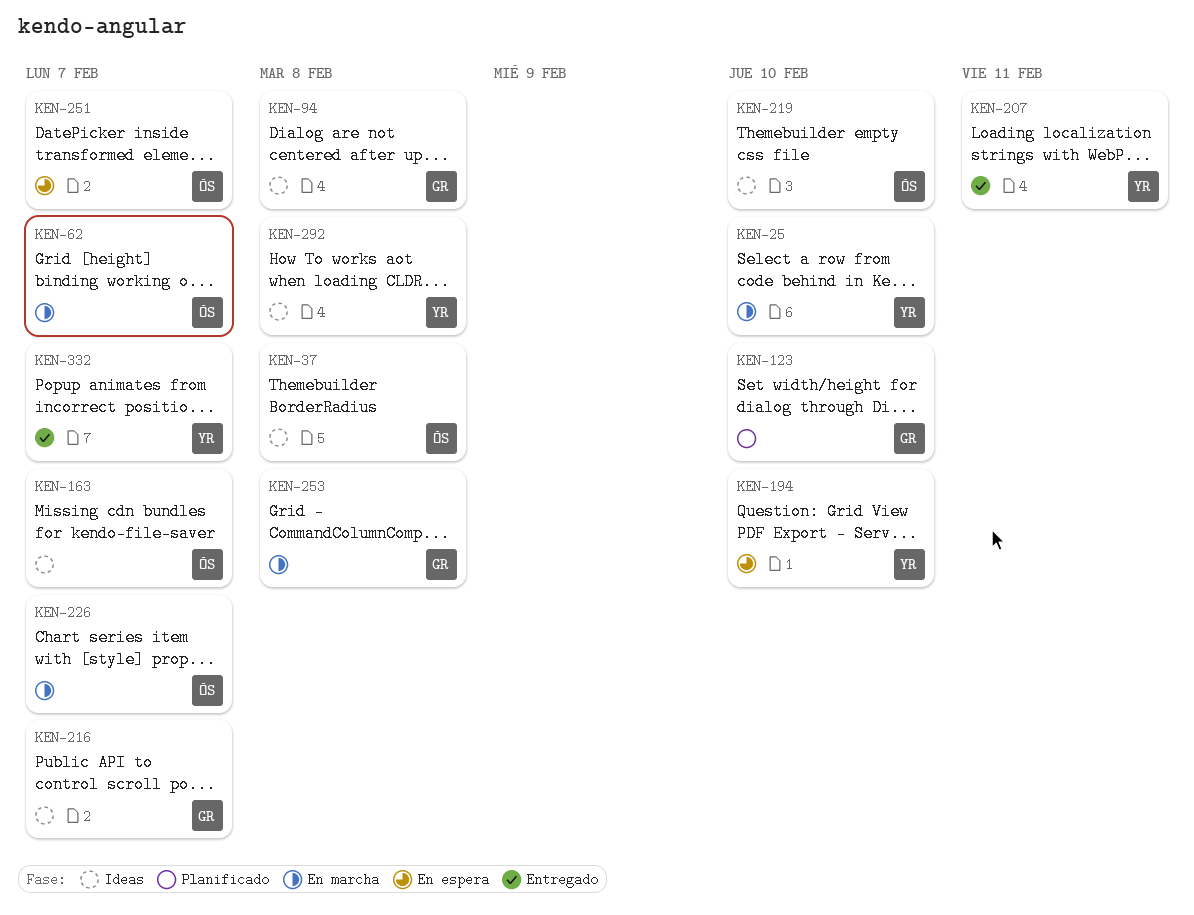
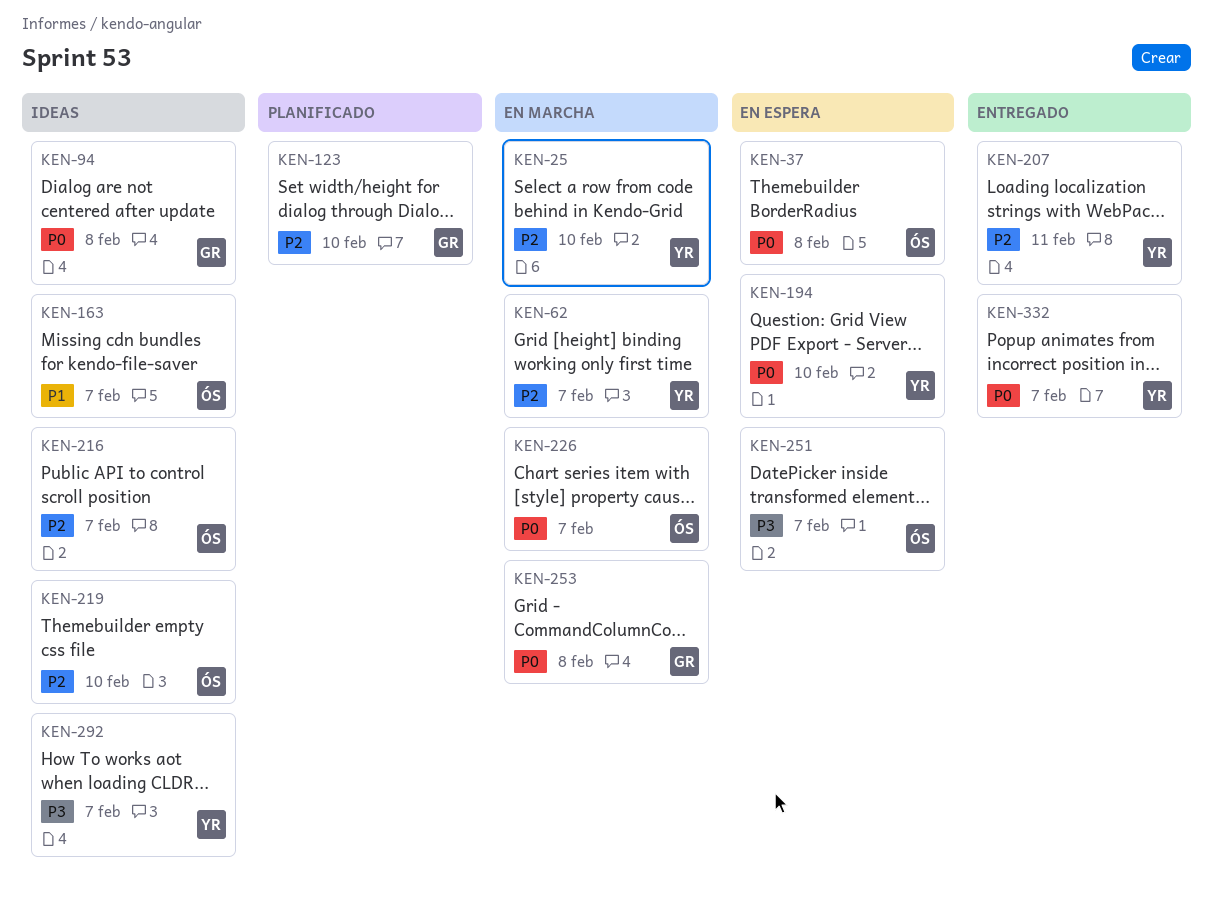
KEN-37, status: Ideas -> En espera
KEN-62, owner: ÓS -> YR
KEN-216, owner: GR -> ÓS
KEN-292, due: Feb 8 -> Feb 7

